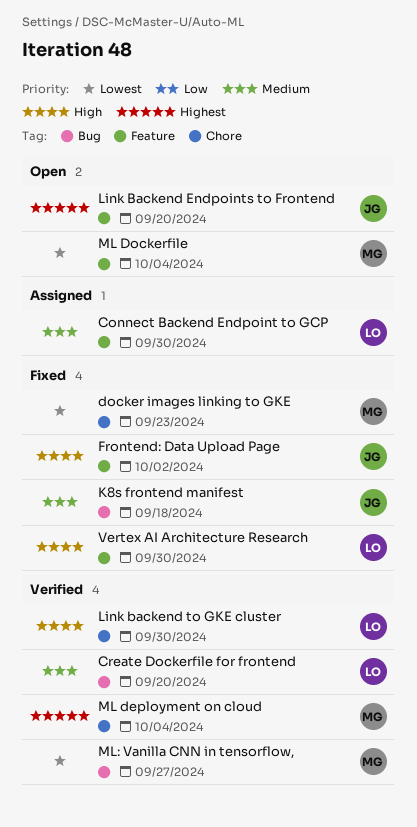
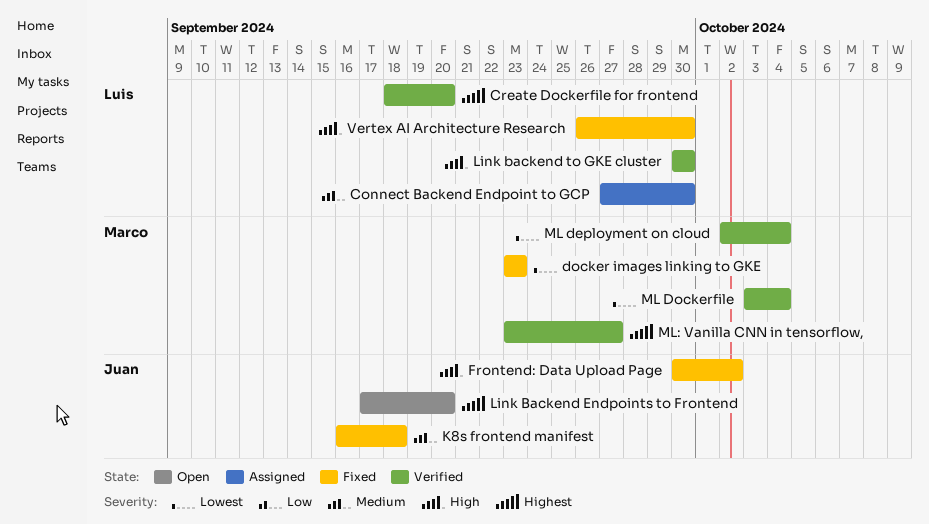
Create Dockerfile for frontend, priority: Medium -> Highest
ML deployment on cloud, priority: Highest -> Lowest
ML Dockerfile, status: Open -> Verified
ML: Vanilla CNN in tensorflow,, priority: Lowest -> Highest

